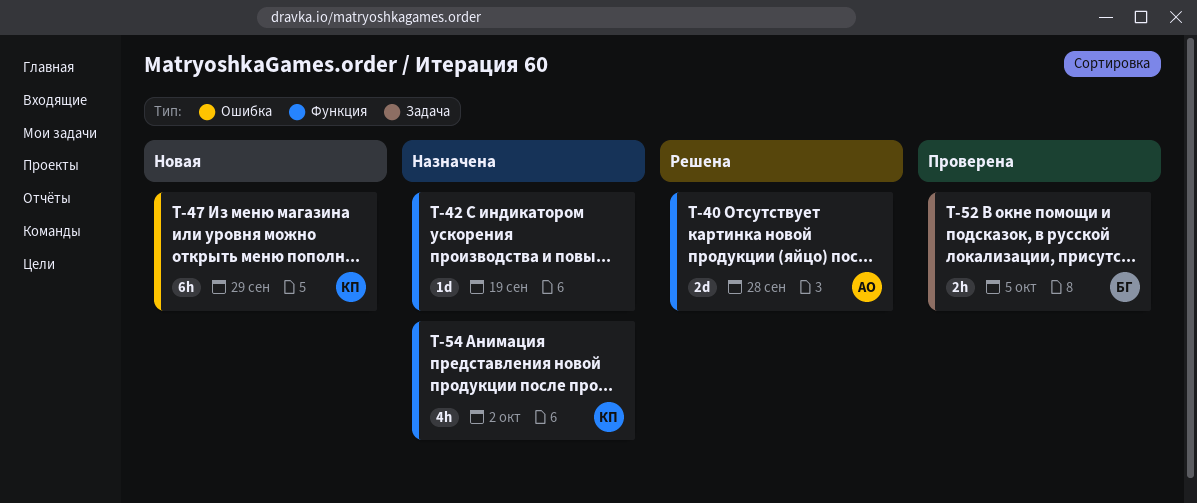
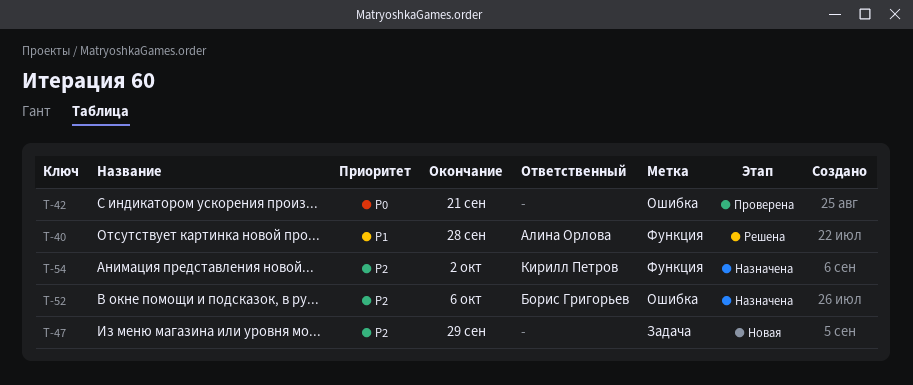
T-42, status: Назначена -> Проверена
T-42, label: Функция -> Ошибка
T-42, due: Sep 19 -> Sep 21
T-47, owner: Кирилл Петров -> none
T-47, label: Ошибка -> Задача
T-52, status: Проверена -> Назначена
T-52, label: Задача -> Ошибка
T-52, due: Oct 5 -> Oct 6

